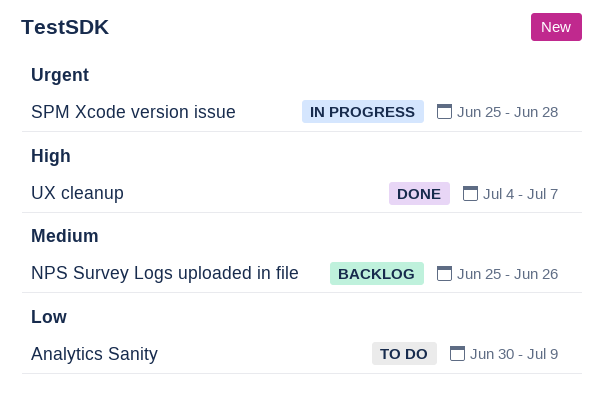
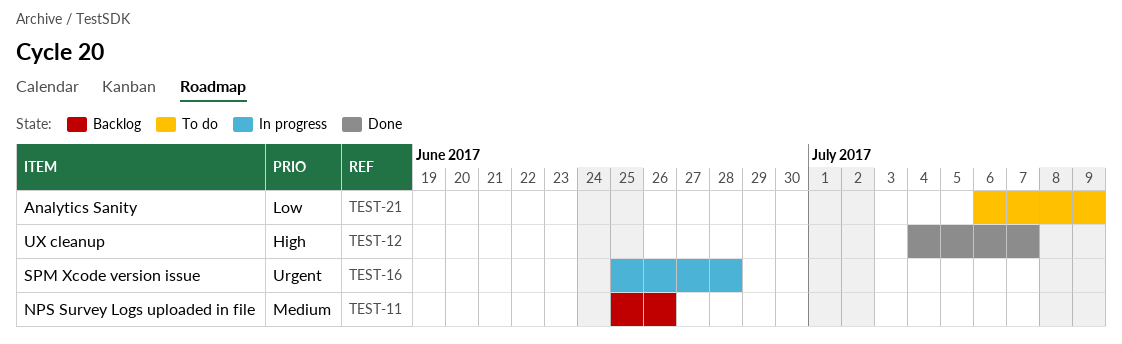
Analytics Sanity, start: Jun 30 -> Jul 6

